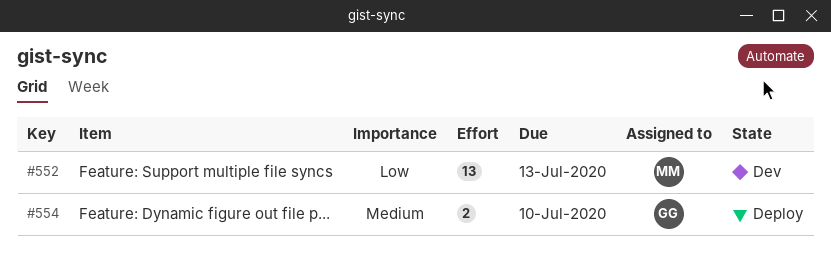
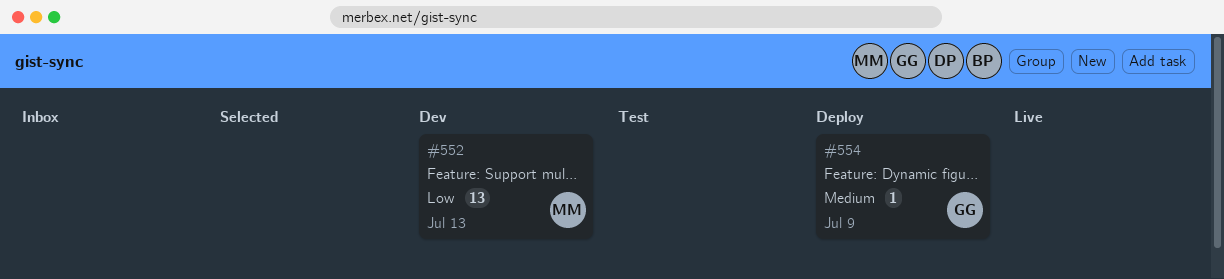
#554, estimate: 2 -> 1
#554, due: Jul 10 -> Jul 9

